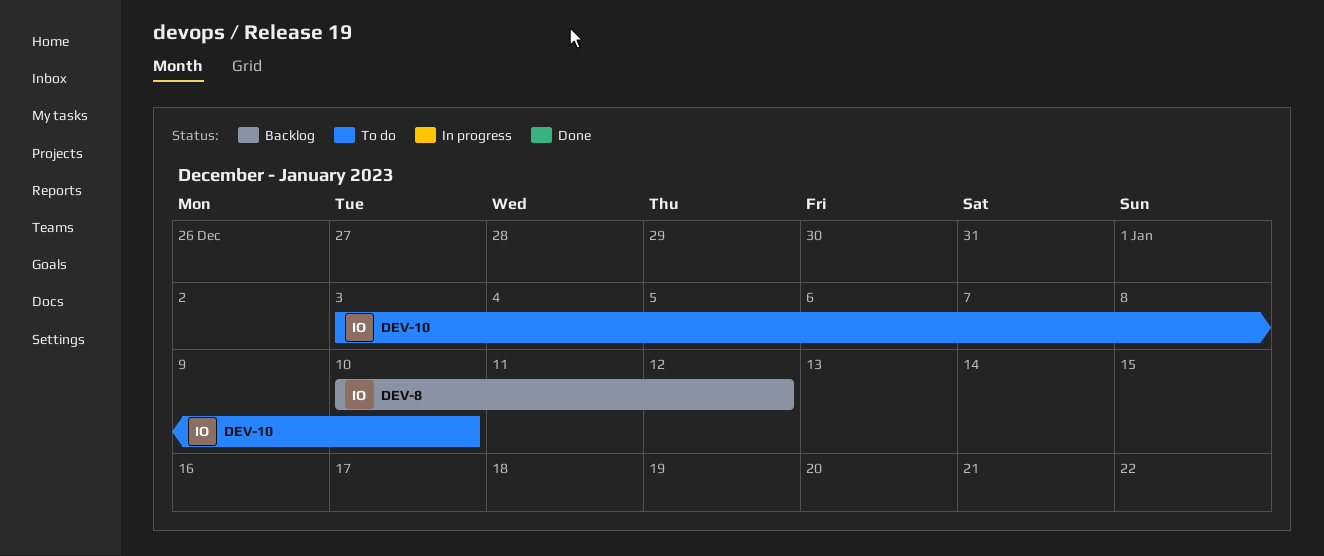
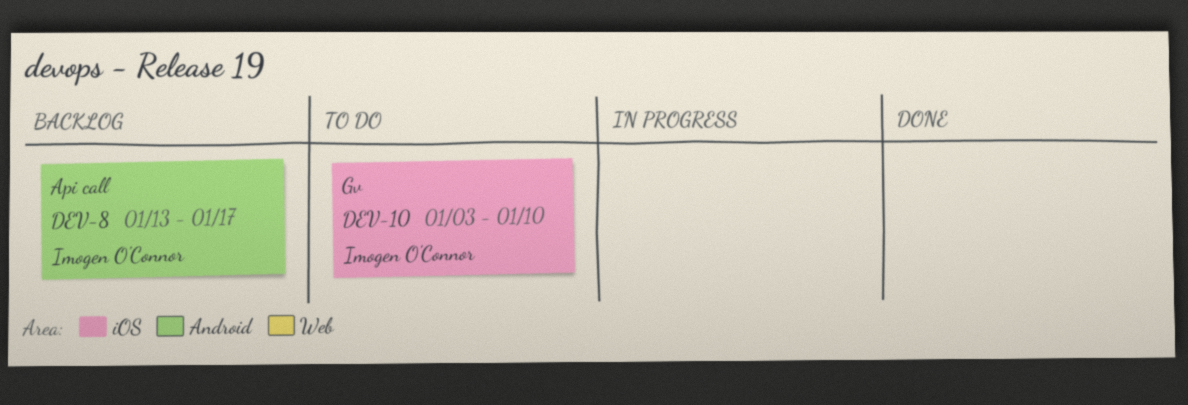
DEV-8, start: Jan 10 -> Jan 13
DEV-8, due: Jan 12 -> Jan 17

